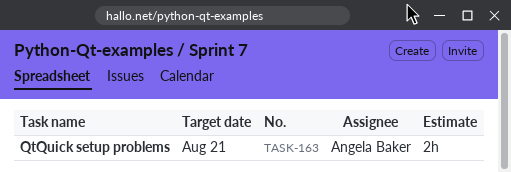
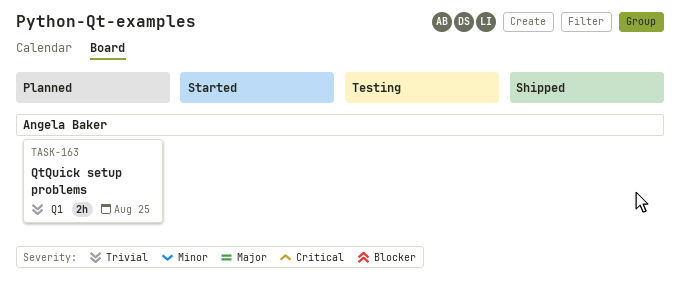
TASK-163, due: Aug 21 -> Aug 25

